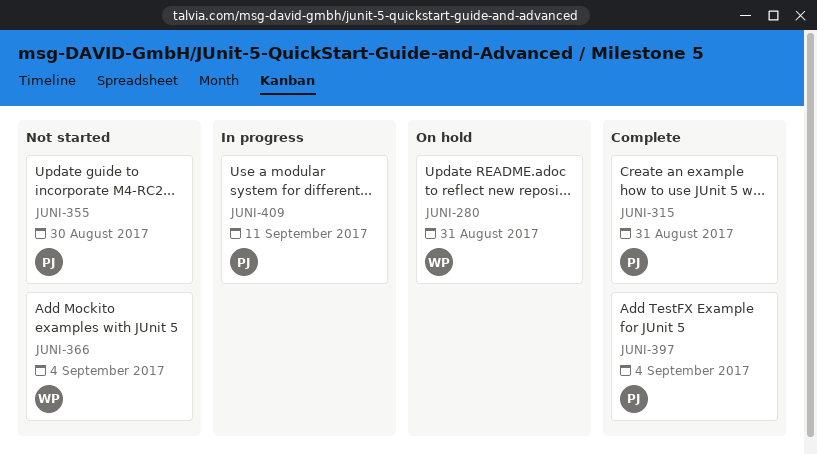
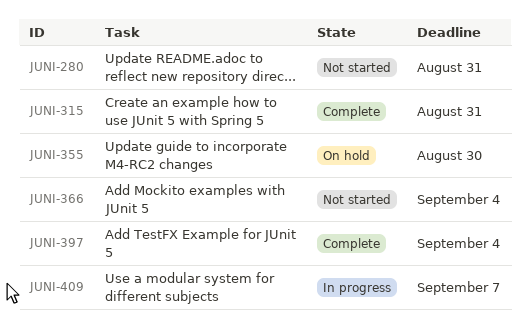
JUNI-280, status: On hold -> Not started
JUNI-355, status: Not started -> On hold
JUNI-409, due: Sep 11 -> Sep 7

